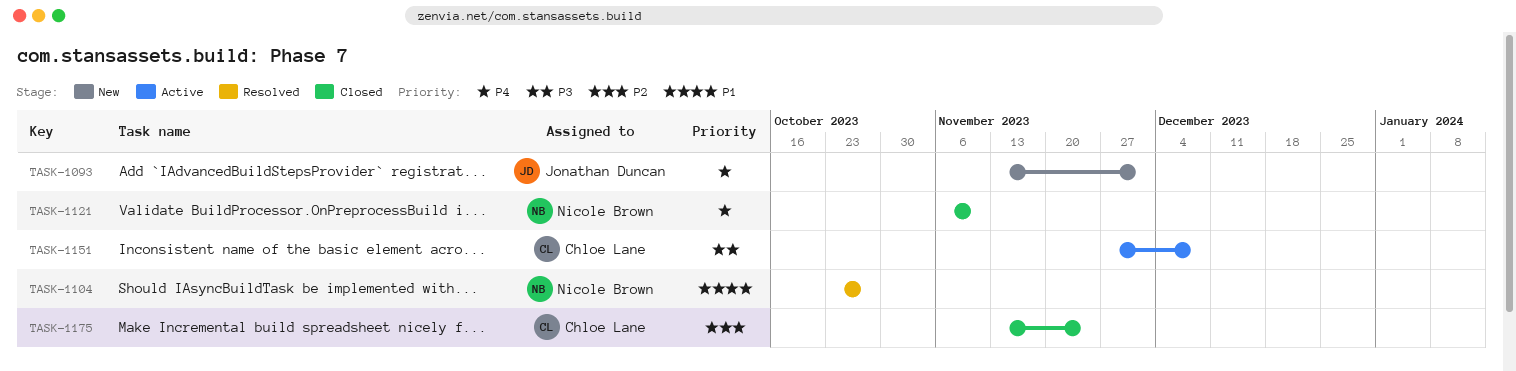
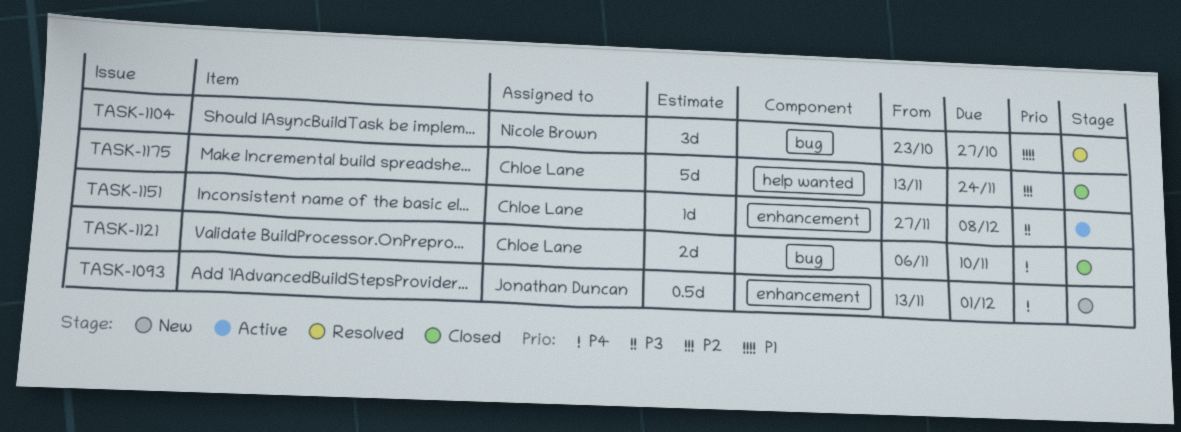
TASK-1121, owner: Nicole Brown -> Chloe Lane

